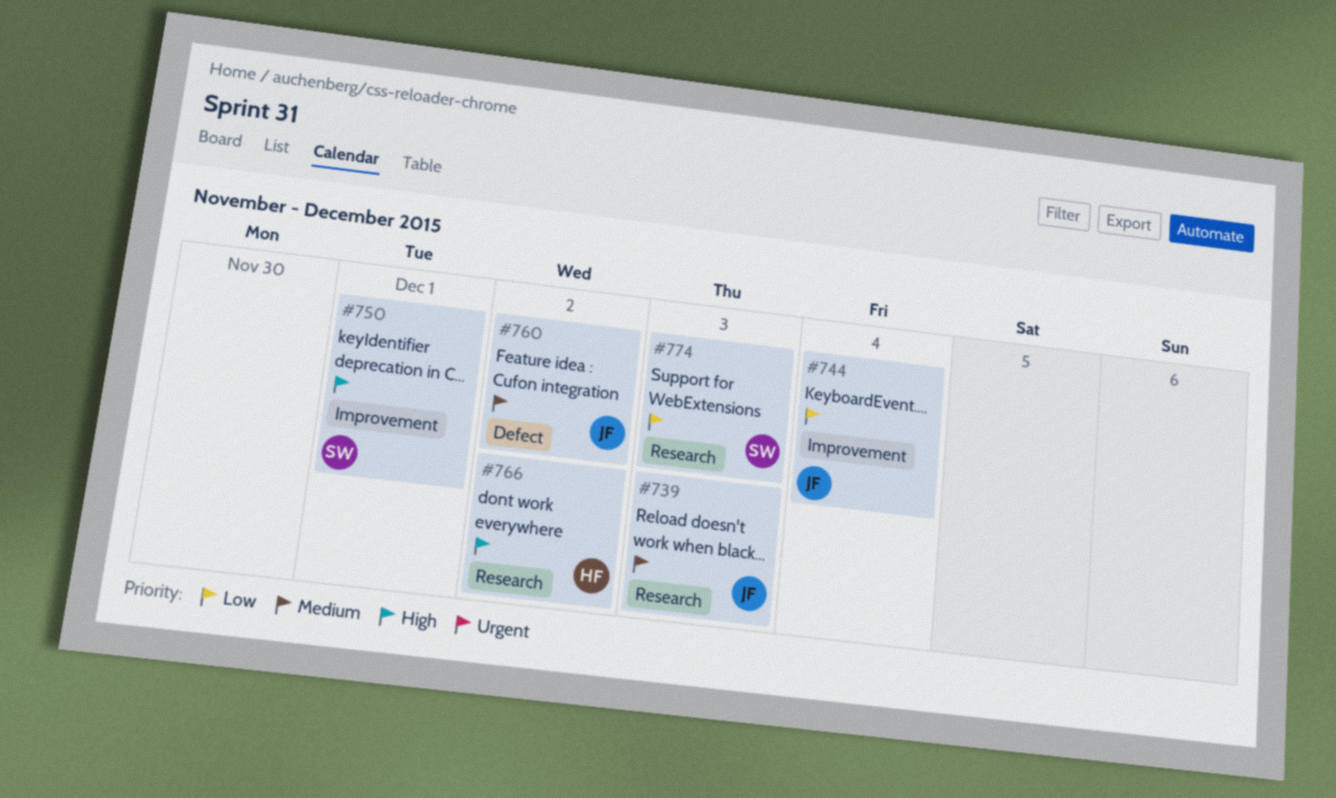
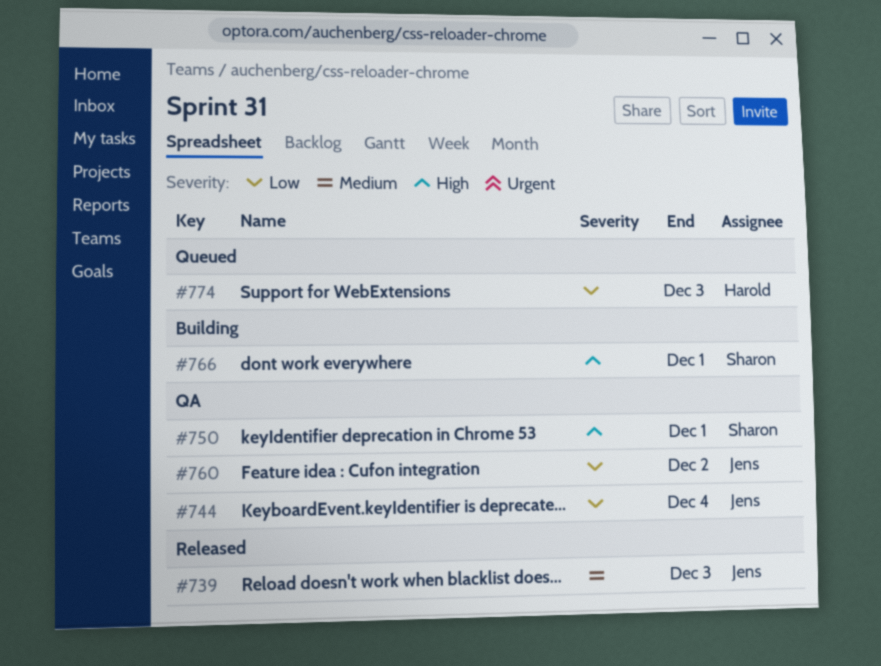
#760, priority: Medium -> Low
#766, owner: Harold -> Sharon
#766, due: Dec 2 -> Dec 1
#774, owner: Sharon -> Harold

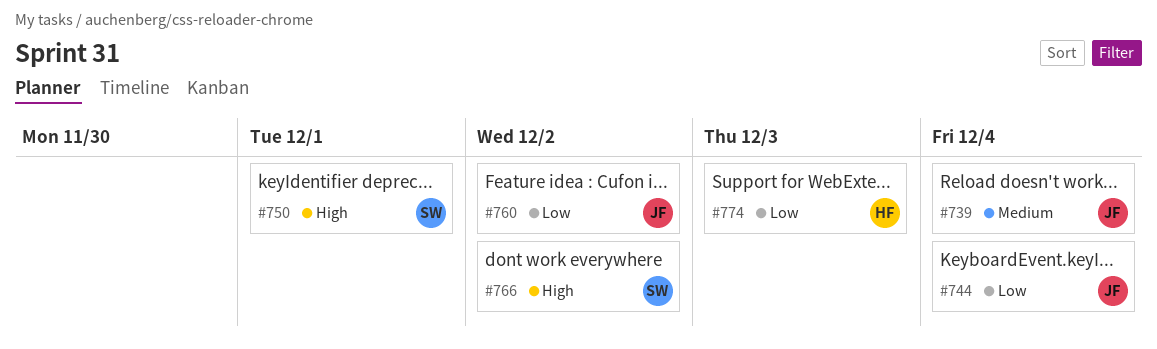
#739, due: Dec 3 -> Dec 4
#766, due: Dec 1 -> Dec 2

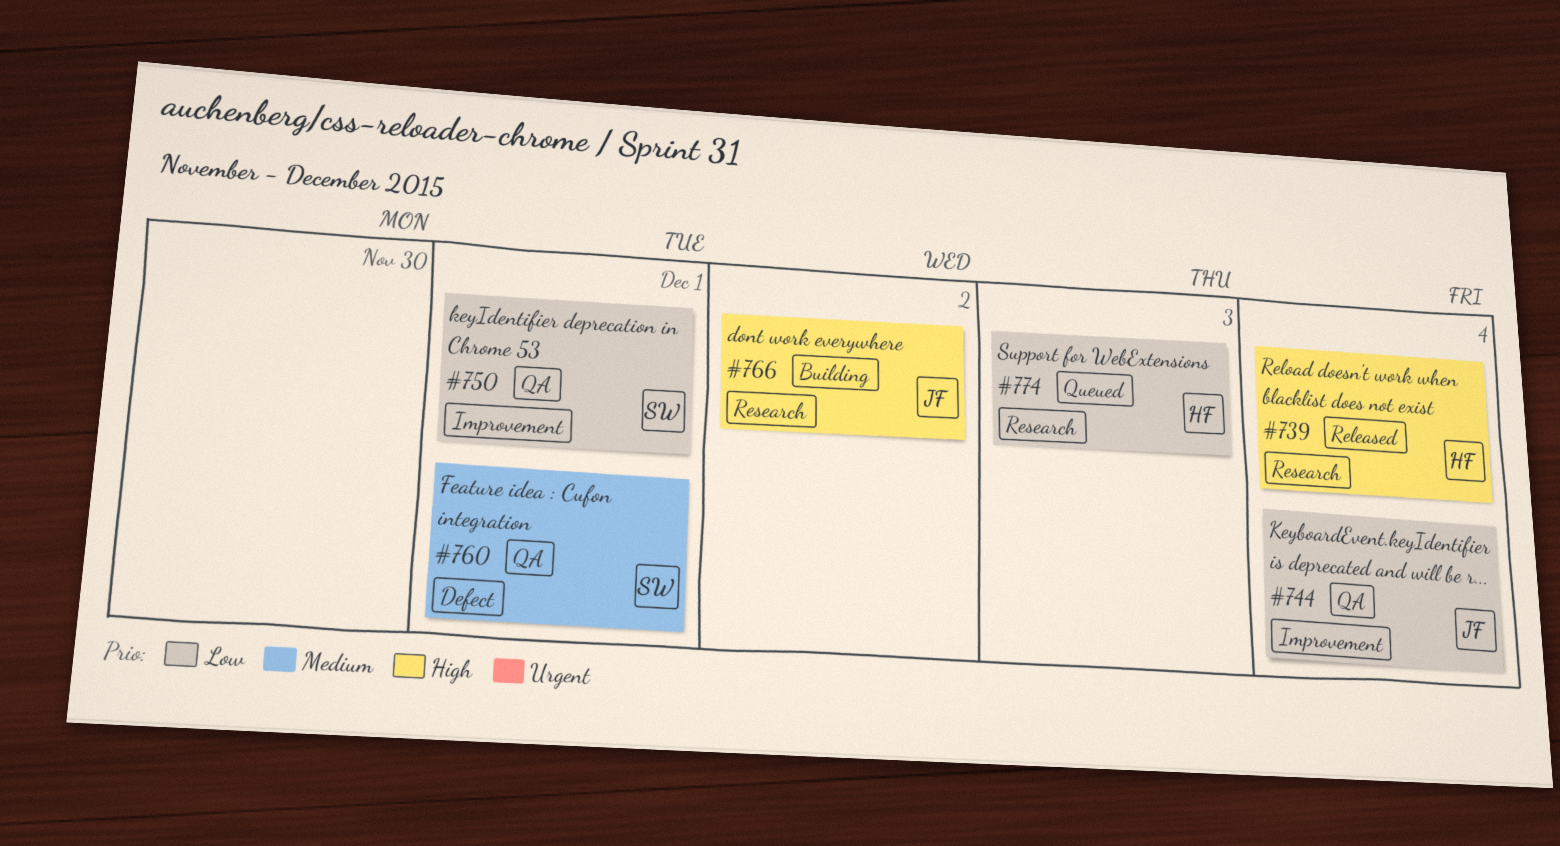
#739, owner: JF -> HF
#739, priority: Medium -> High
#750, priority: High -> Low
#760, owner: JF -> SW
#760, priority: Low -> Medium
#760, due: Dec 2 -> Dec 1
#766, owner: SW -> JF

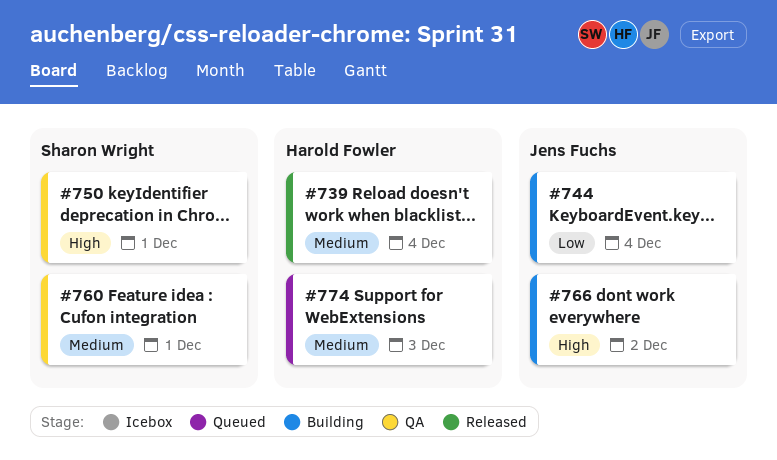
#739, priority: High -> Medium
#744, status: QA -> Building
#750, priority: Low -> High
#774, priority: Low -> Medium

